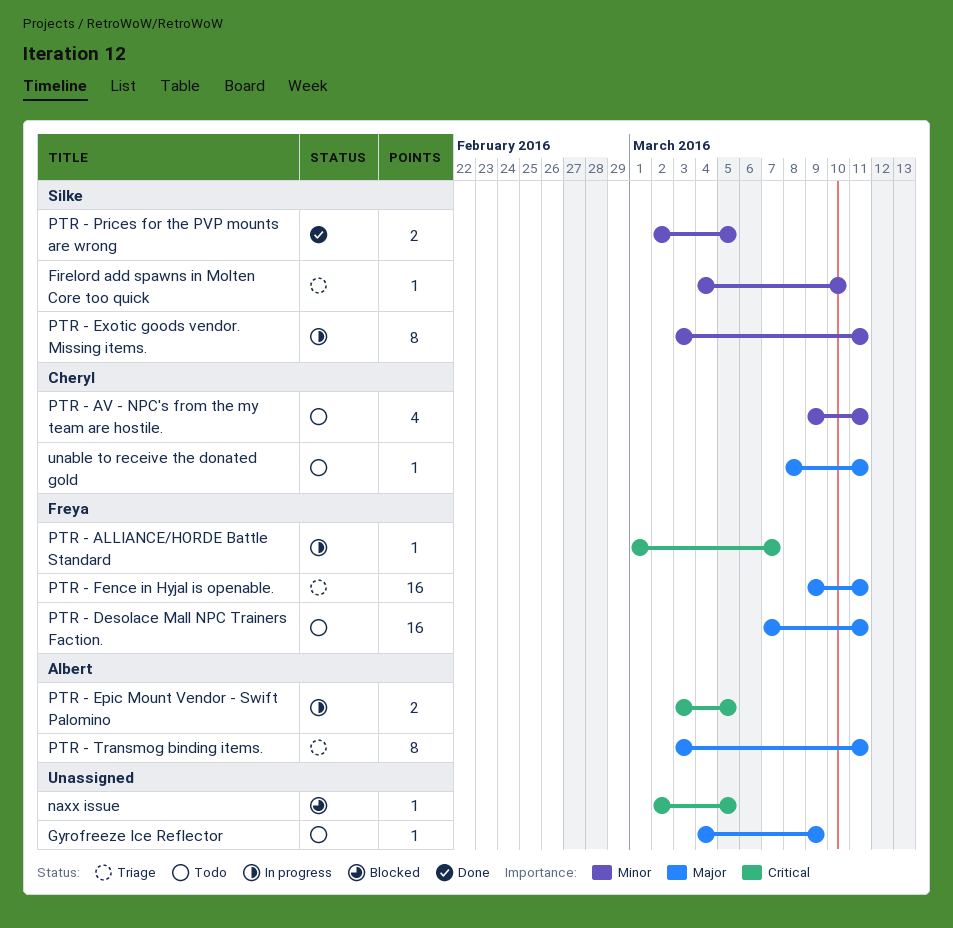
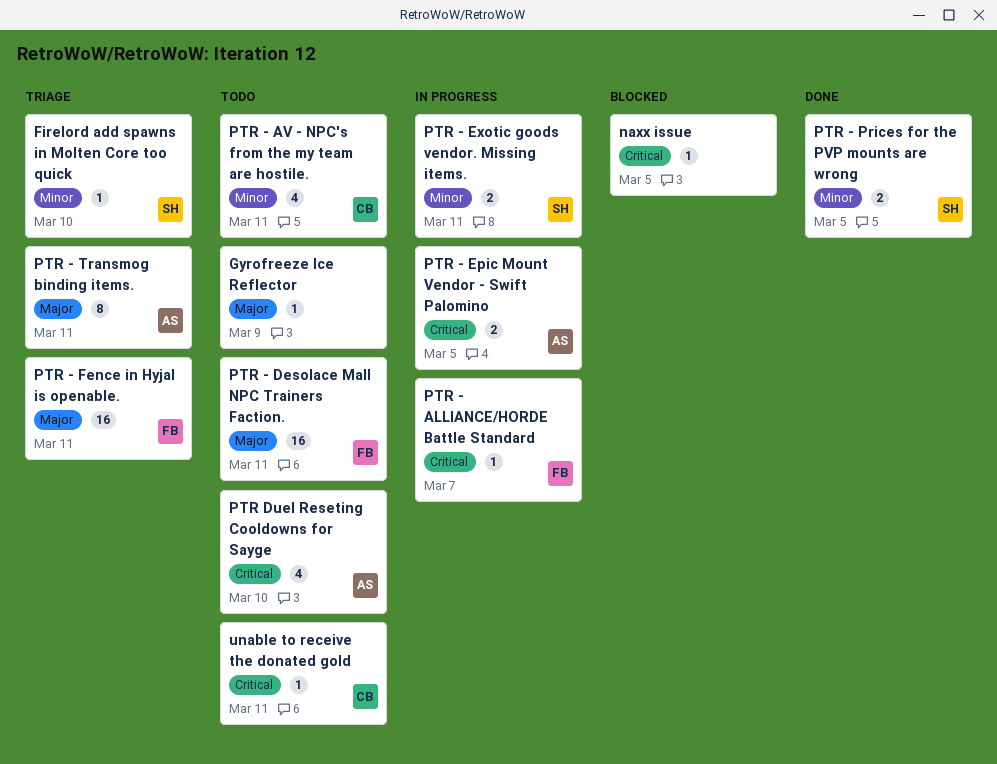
PTR - Exotic goods vendor. Missing items., estimate: 8 -> 2
PTR Duel Reseting Cooldowns for Sayge: none -> present
unable to receive the donated gold, priority: Major -> Critical

